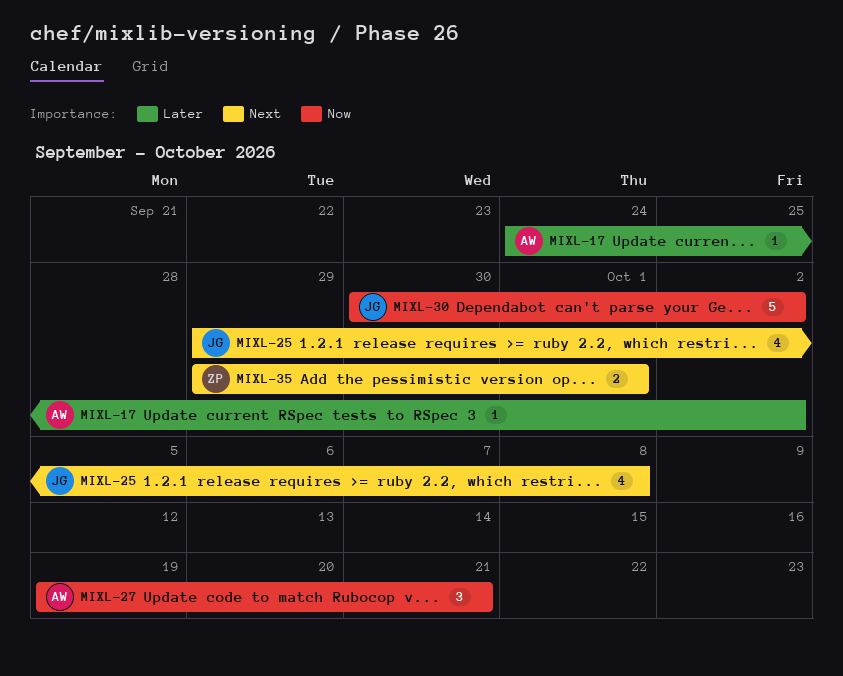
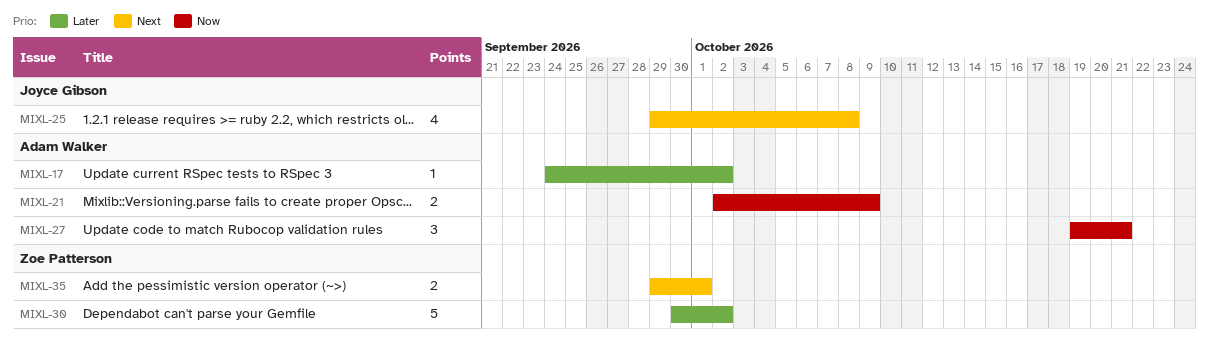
MIXL-21: none -> present
MIXL-30, owner: Joyce Gibson -> Zoe Patterson
MIXL-30, priority: Now -> Later

